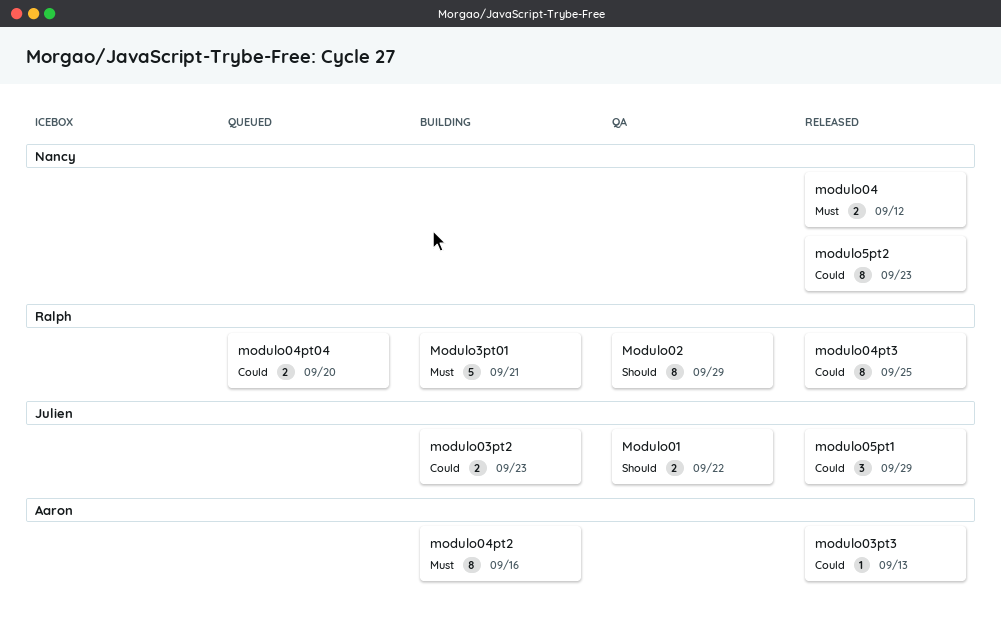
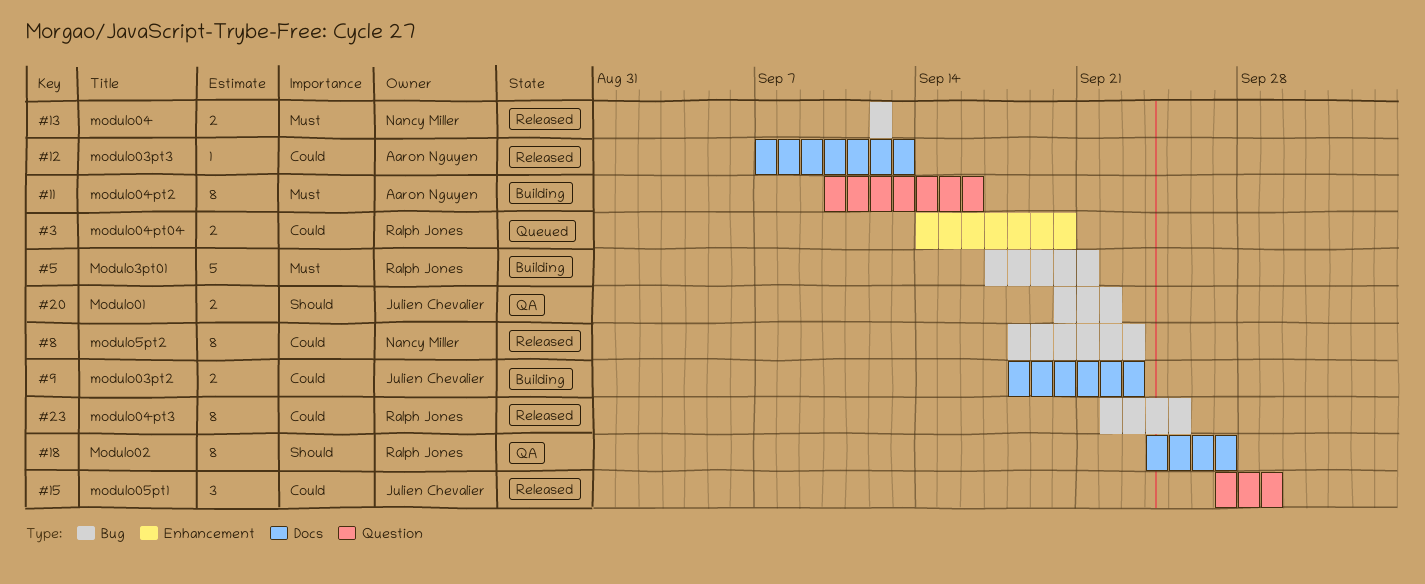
Modulo02, due: Sep 29 -> Sep 27

